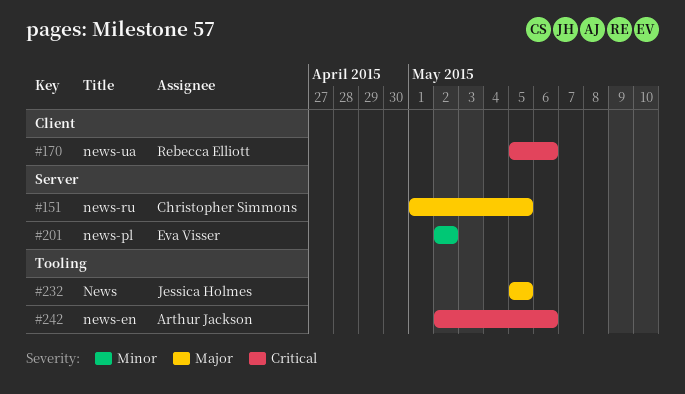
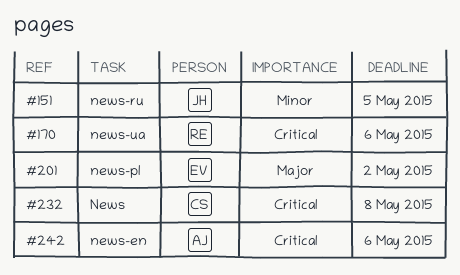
#151, owner: Christopher Simmons -> Jessica Holmes
#151, priority: Major -> Minor
#201, priority: Minor -> Major
#232, owner: Jessica Holmes -> Christopher Simmons
#232, priority: Major -> Critical
#232, due: May 5 -> May 8

